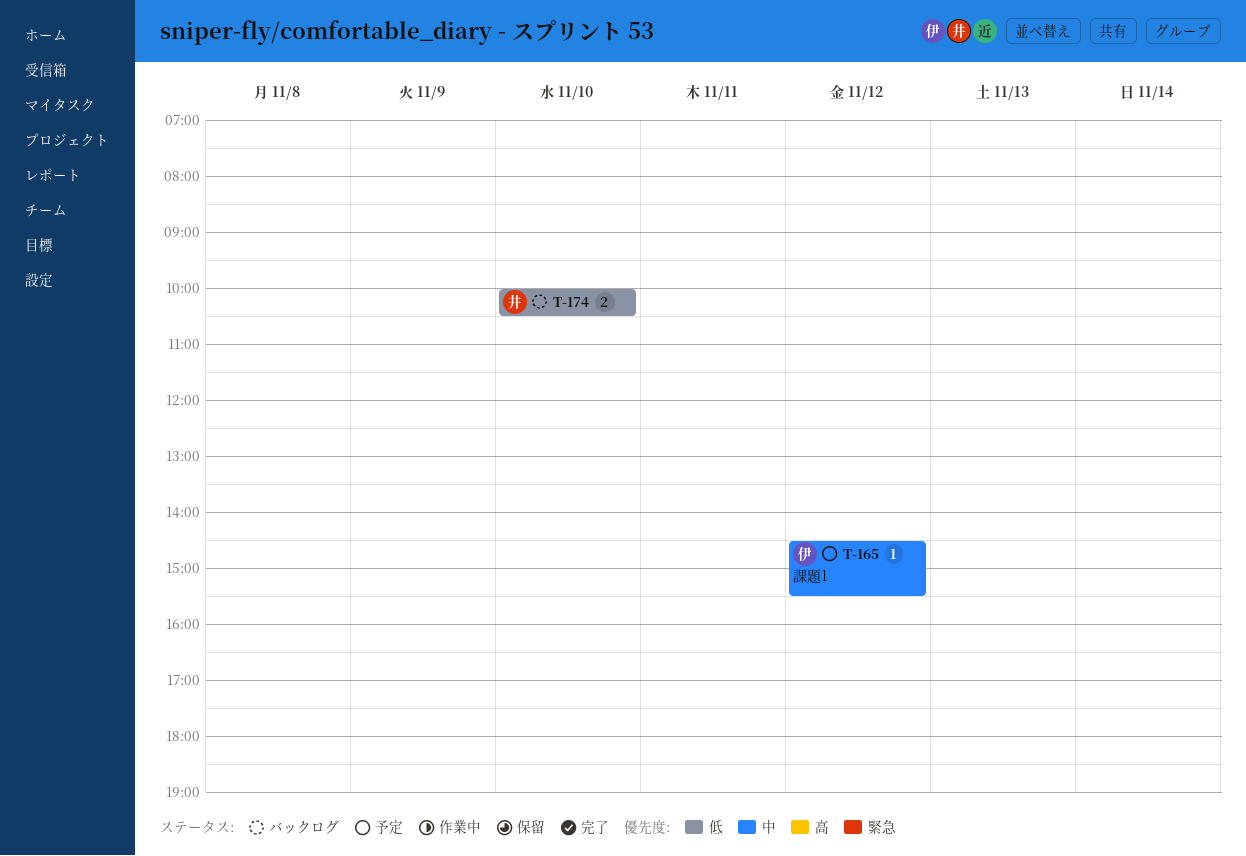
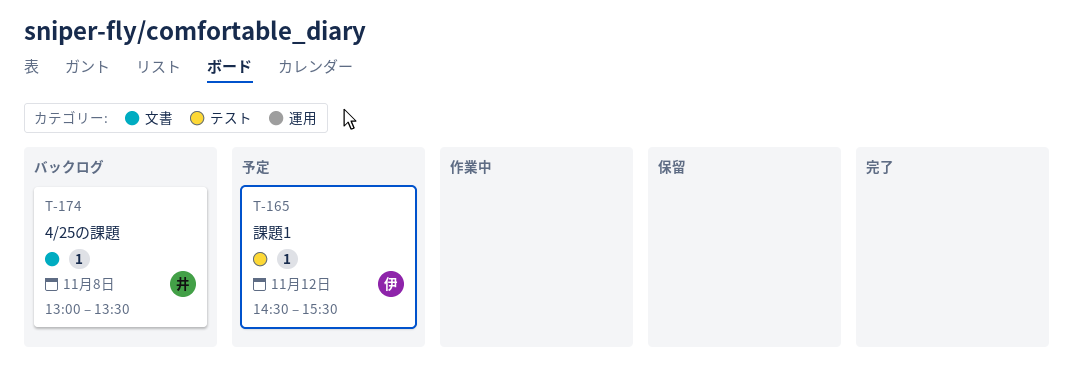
T-174, estimate: 2 -> 1
T-174, day: Nov 10 -> Nov 8
T-174, begins: 10:00 -> 13:00
T-174, ends: 10:30 -> 13:30

